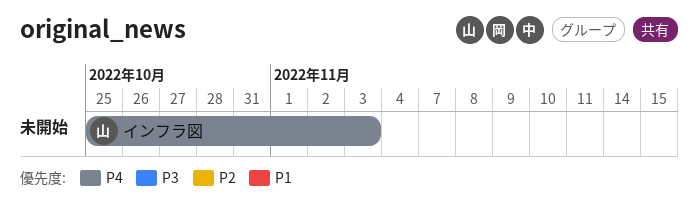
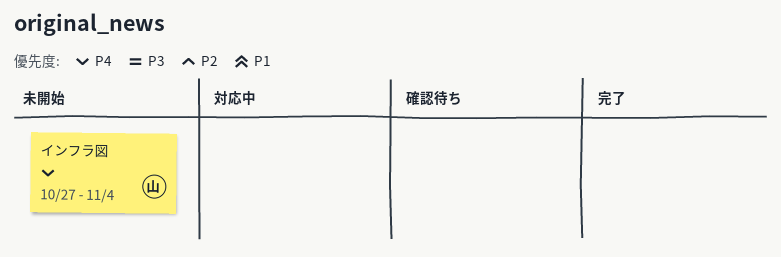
インフラ図, start: Oct 25 -> Oct 27
インフラ図, due: Nov 3 -> Nov 4

